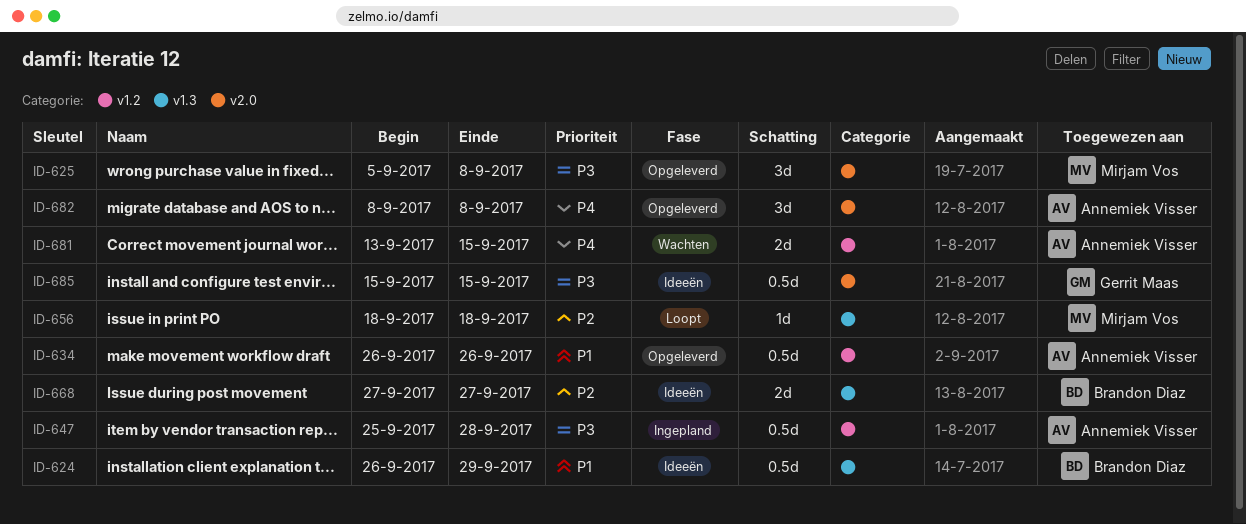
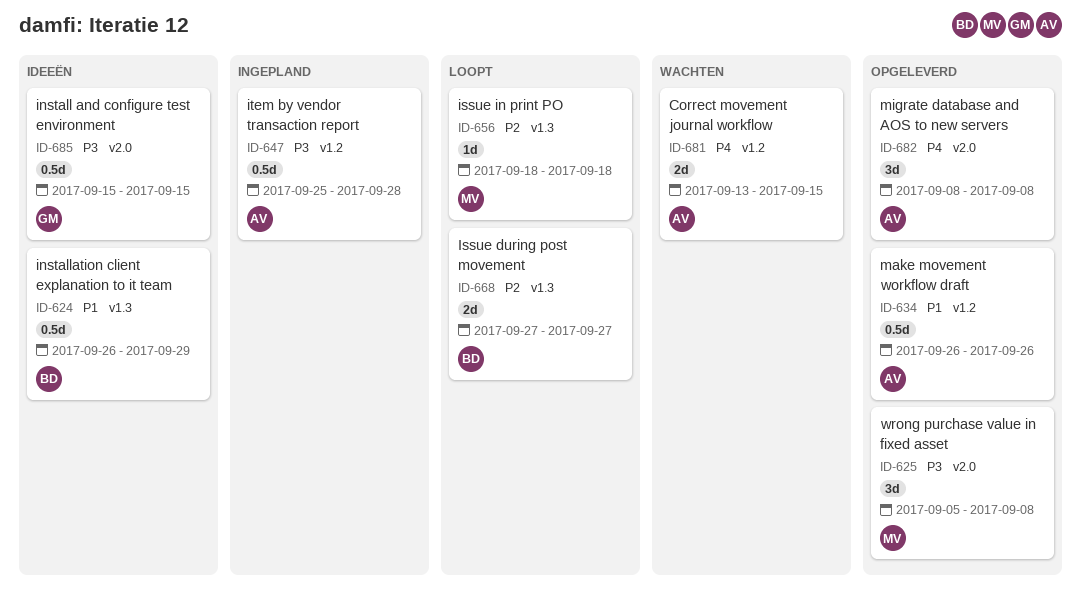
ID-668, status: Ideeën -> Loopt

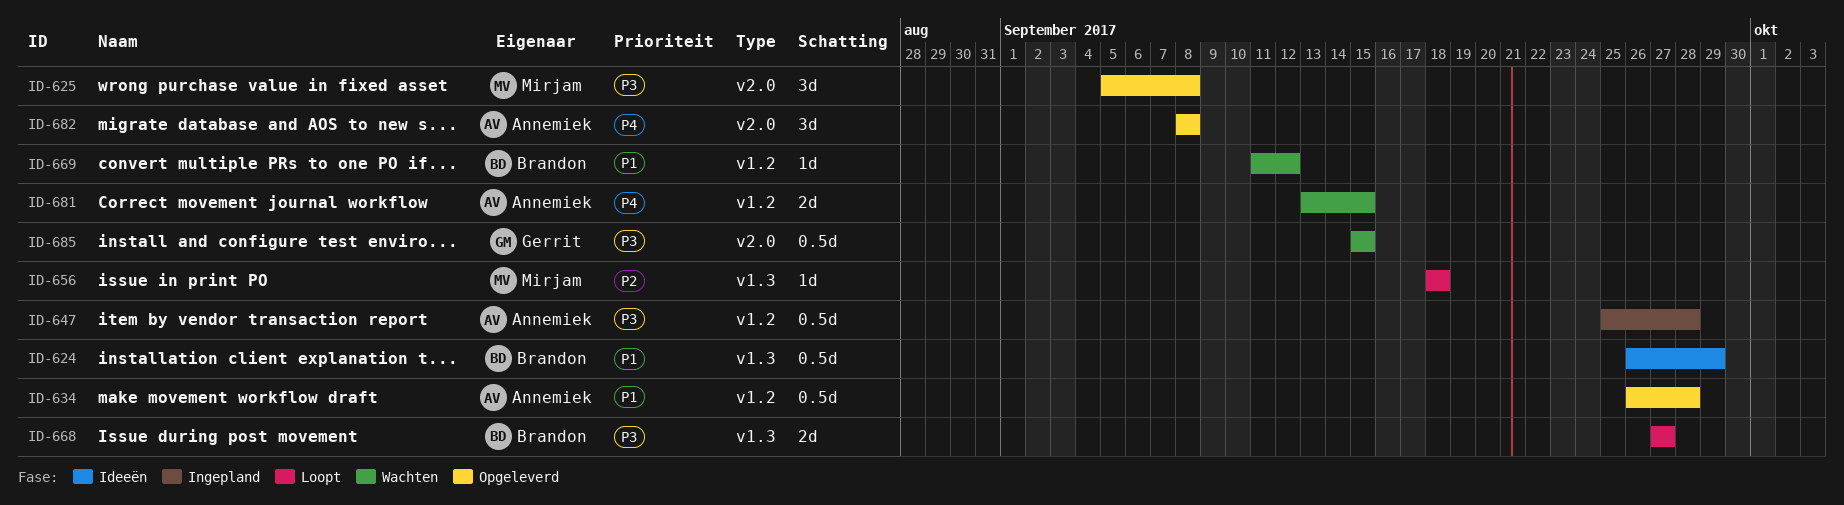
ID-634, due: Sep 26 -> Sep 28
ID-668, priority: P2 -> P3
ID-669: none -> present
ID-685, status: Ideeën -> Wachten

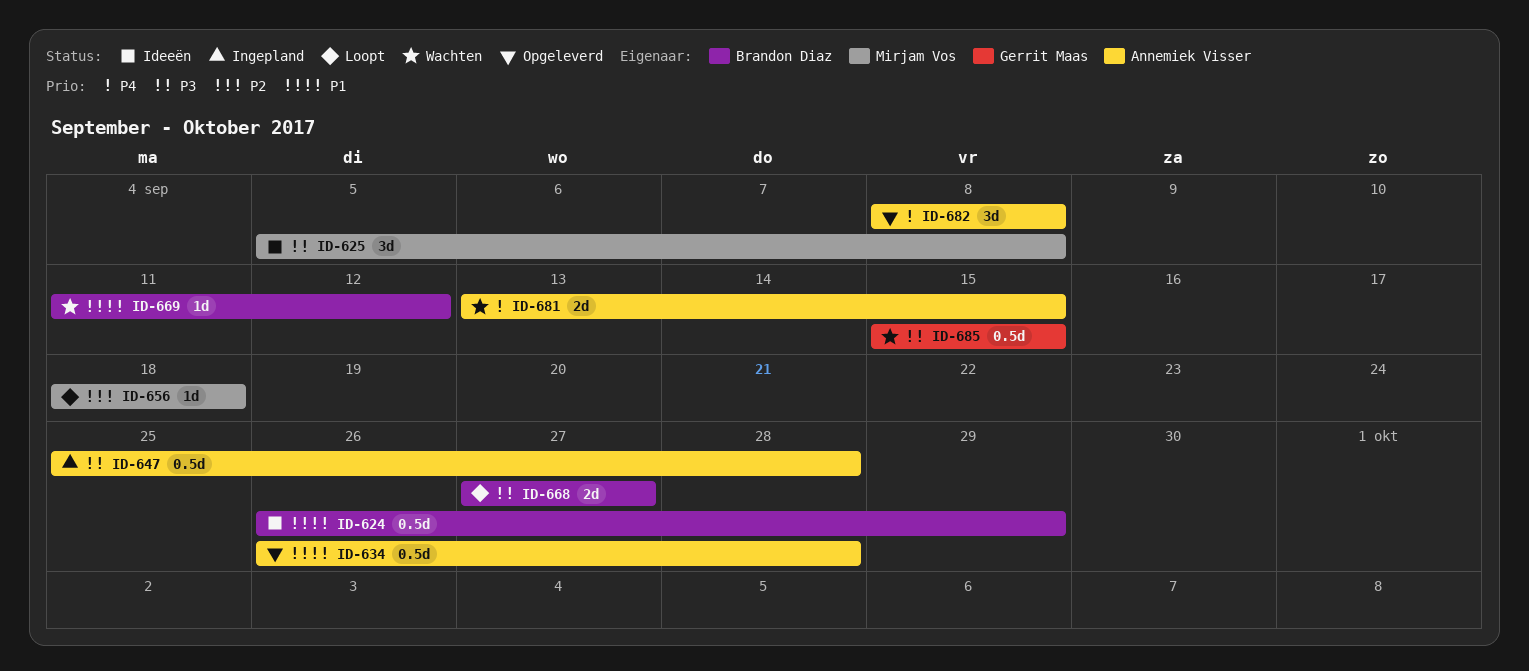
ID-625, status: Opgeleverd -> Ideeën

